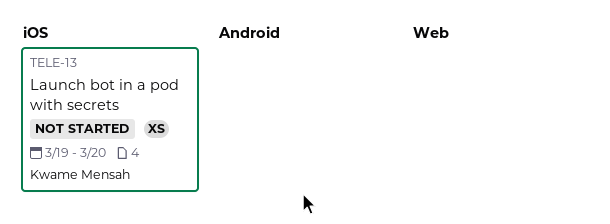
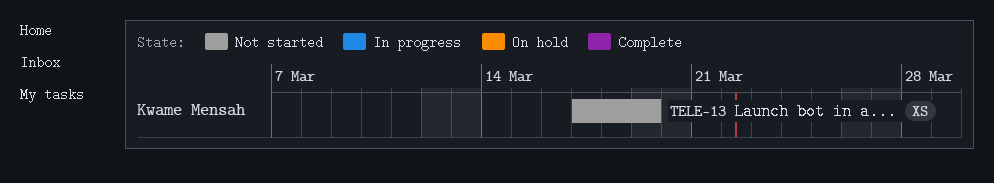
TELE-13, start: Mar 19 -> Mar 17
TELE-13, due: Mar 20 -> Mar 19

